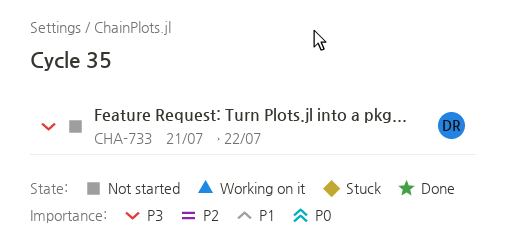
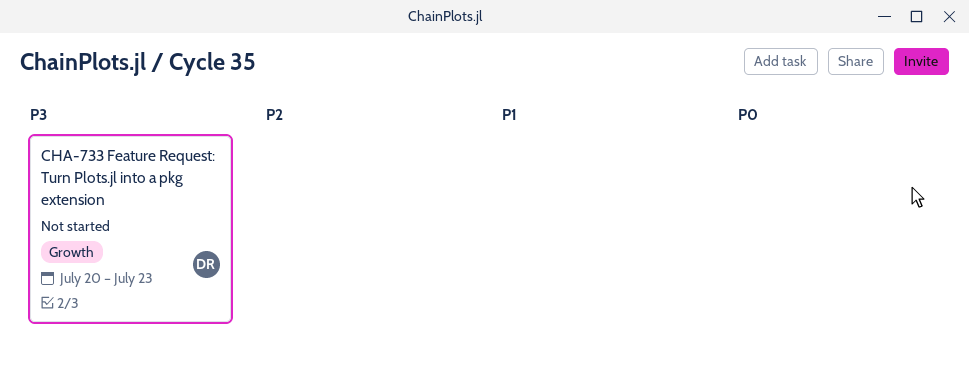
CHA-733, start: Jul 21 -> Jul 20
CHA-733, due: Jul 22 -> Jul 23

